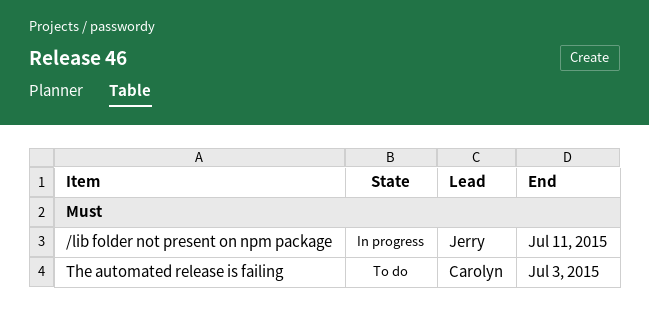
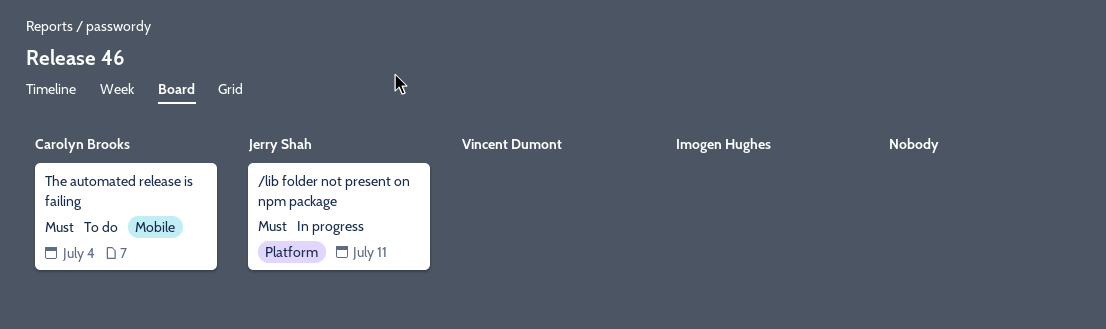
The automated release is failing, due: Jul 3 -> Jul 4

